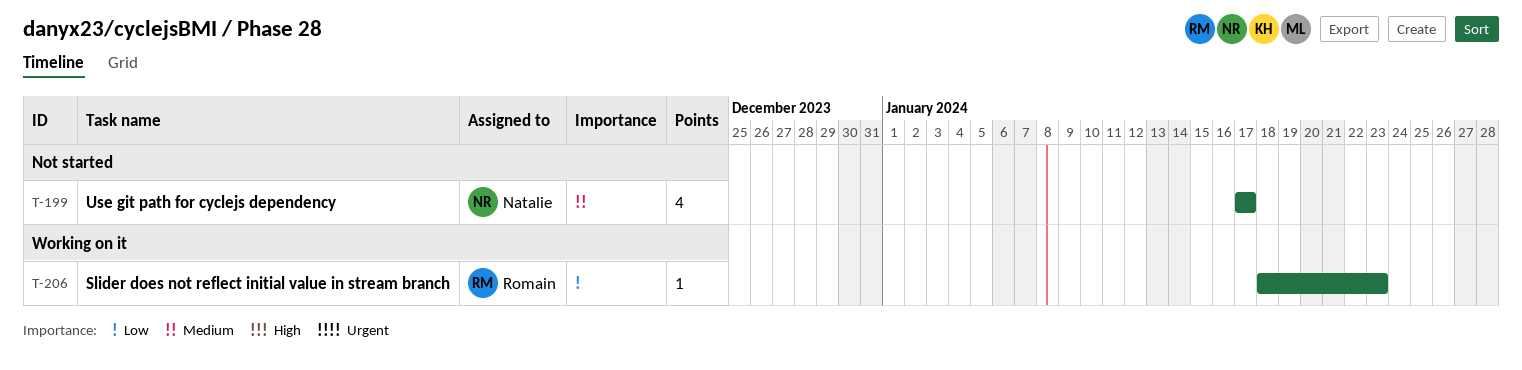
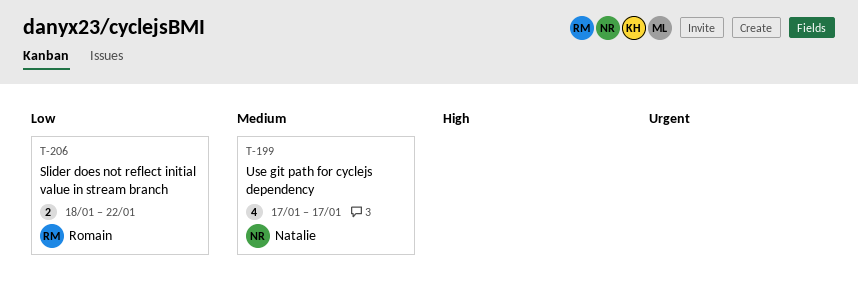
T-206, estimate: 1 -> 2
T-206, due: Jan 23 -> Jan 22

